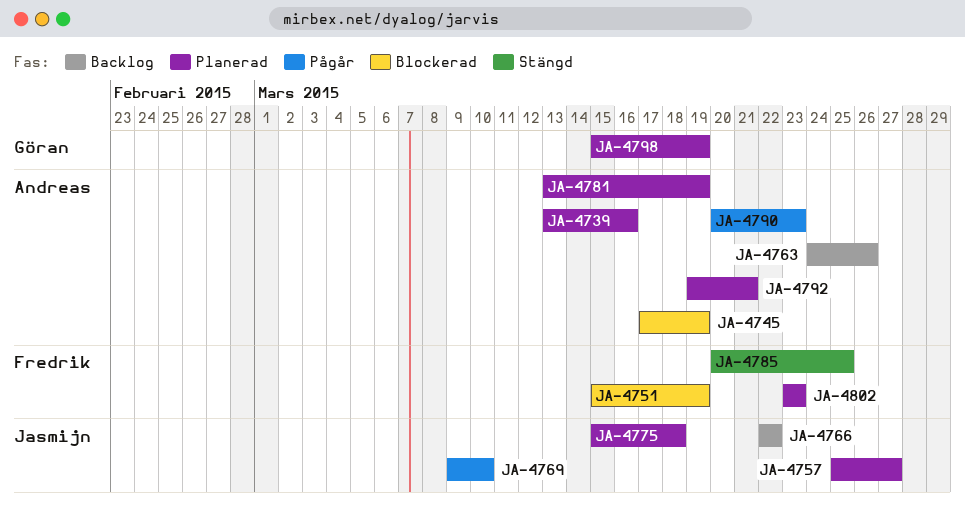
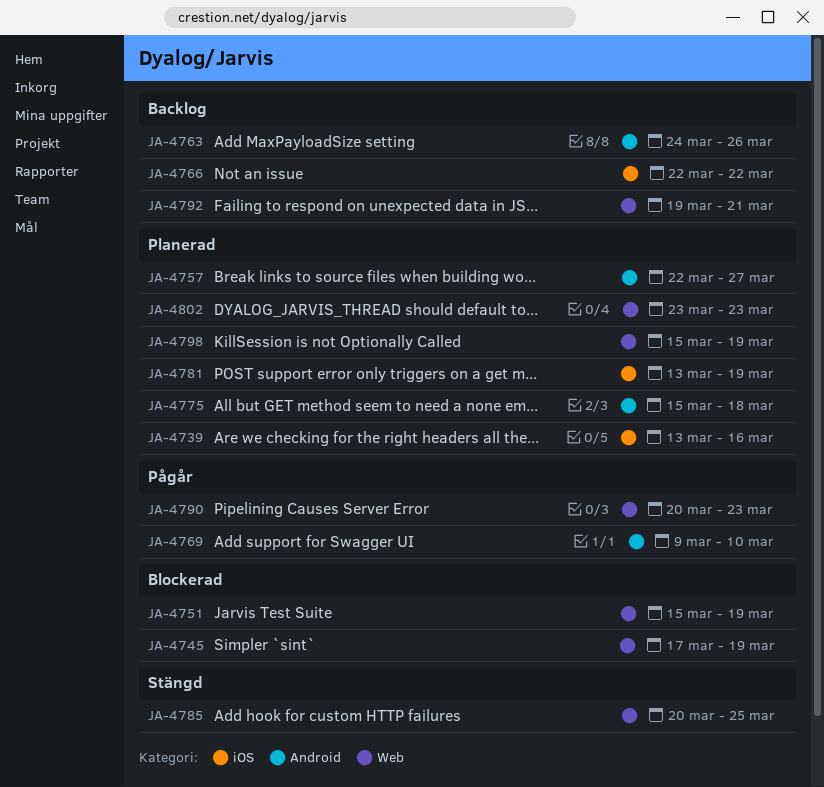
JA-4757, start: Mar 25 -> Mar 22
JA-4792, status: Planerad -> Backlog

